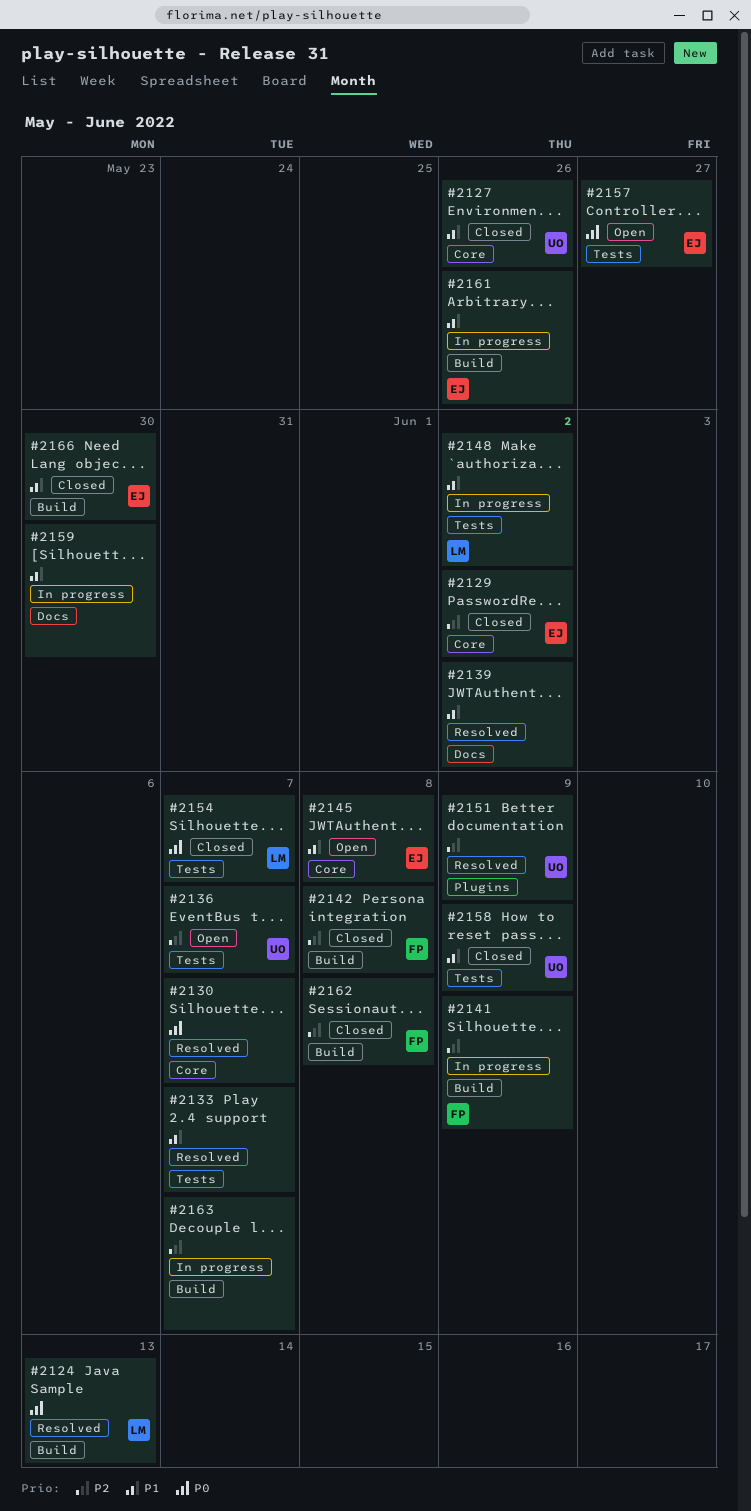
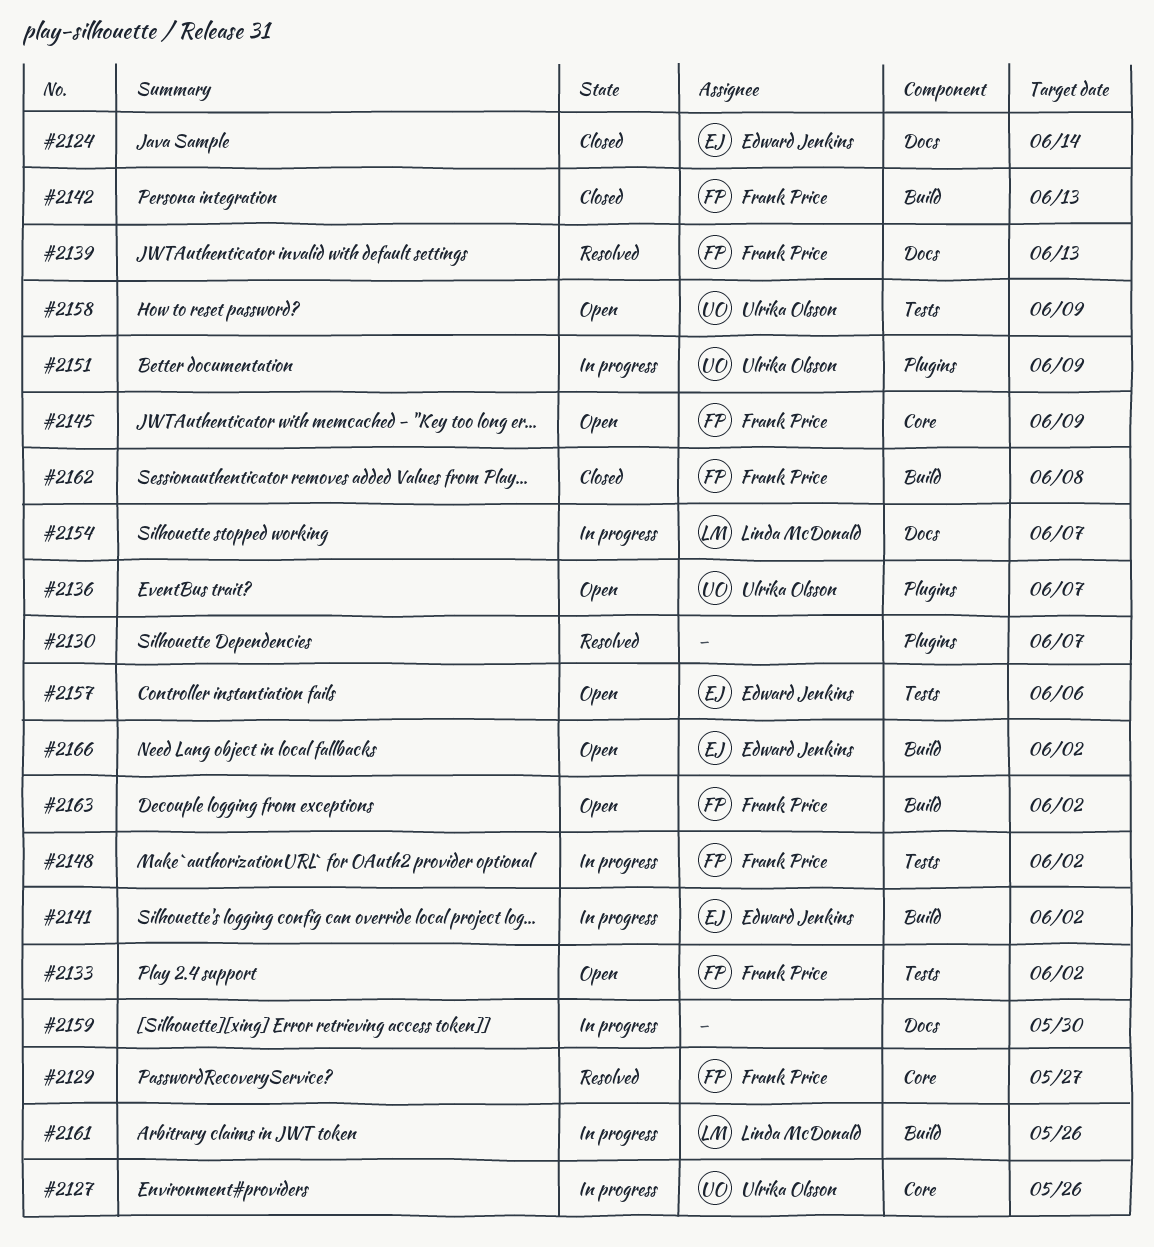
#2124, status: Resolved -> Closed
#2124, owner: Linda McDonald -> Edward Jenkins
#2124, label: Build -> Docs
#2124, due: Jun 13 -> Jun 14
#2127, status: Closed -> In progress
#2129, status: Closed -> Resolved
#2129, owner: Edward Jenkins -> Frank Price
#2129, due: Jun 2 -> May 27
#2130, label: Core -> Plugins
#2133, status: Resolved -> Open
#2133, owner: none -> Frank Price
#2133, due: Jun 7 -> Jun 2
#2136, label: Tests -> Plugins
#2139, owner: none -> Frank Price
#2139, due: Jun 2 -> Jun 13
#2141, owner: Frank Price -> Edward Jenkins
#2141, due: Jun 9 -> Jun 2
#2142, due: Jun 8 -> Jun 13
#2145, owner: Edward Jenkins -> Frank Price
#2145, due: Jun 8 -> Jun 9
#2148, owner: Linda McDonald -> Frank Price
#2151, status: Resolved -> In progress
#2154, status: Closed -> In progress
#2154, label: Tests -> Docs
#2157, due: May 27 -> Jun 6
#2158, status: Closed -> Open
#2161, owner: Edward Jenkins -> Linda McDonald
#2163, status: In progress -> Open
#2163, owner: none -> Frank Price
#2163, due: Jun 7 -> Jun 2
#2166, status: Closed -> Open
#2166, due: May 30 -> Jun 2

